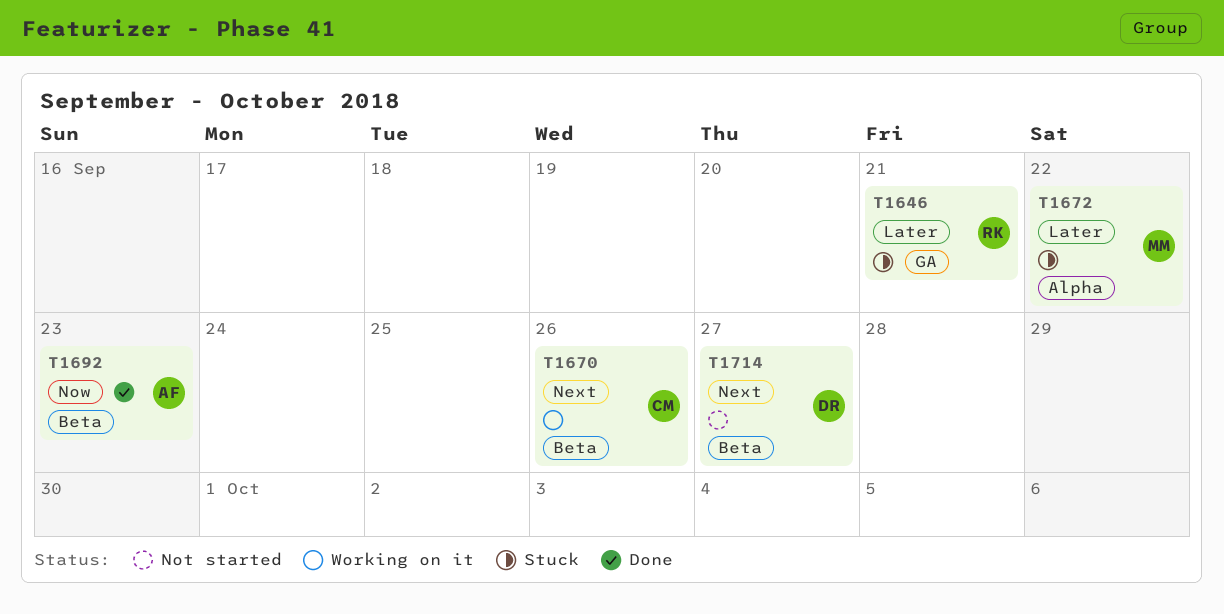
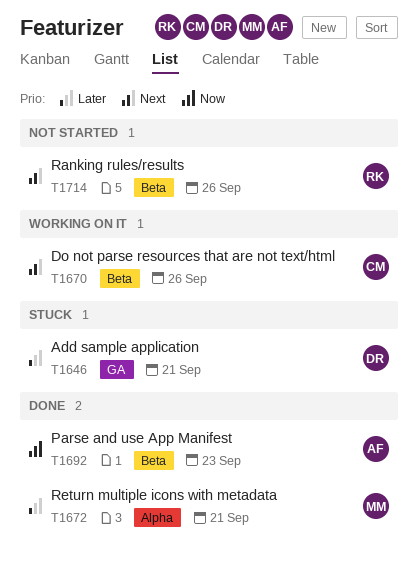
T1646, owner: RK -> DR
T1672, status: Stuck -> Done
T1672, due: Sep 22 -> Sep 21
T1714, owner: DR -> RK
T1714, due: Sep 27 -> Sep 26

